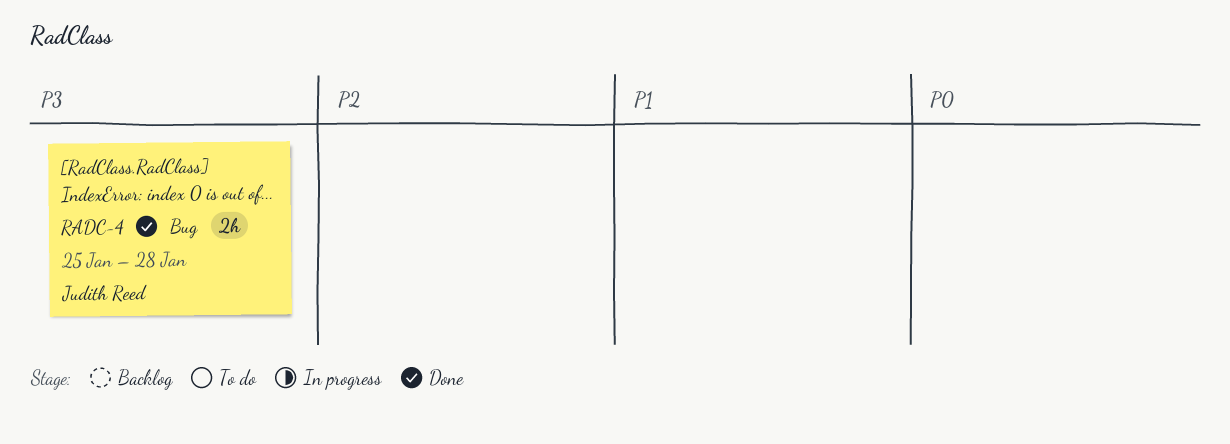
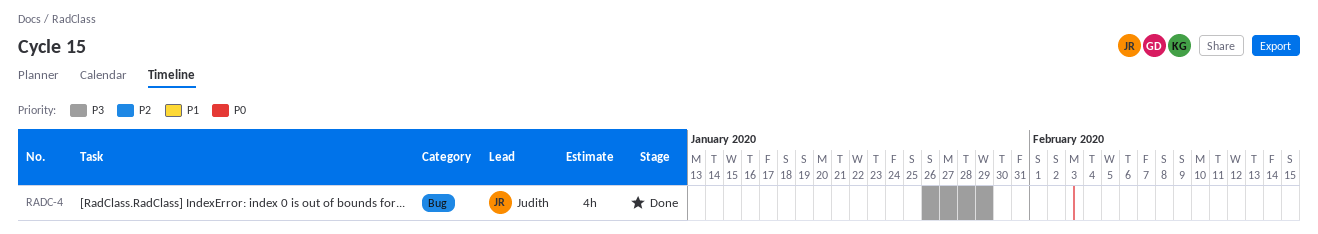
RADC-4, estimate: 2h -> 4h
RADC-4, start: Jan 25 -> Jan 26
RADC-4, due: Jan 28 -> Jan 29

